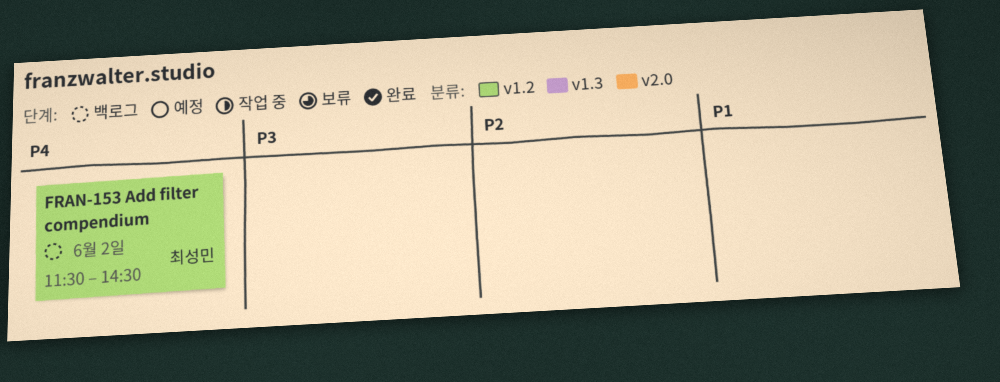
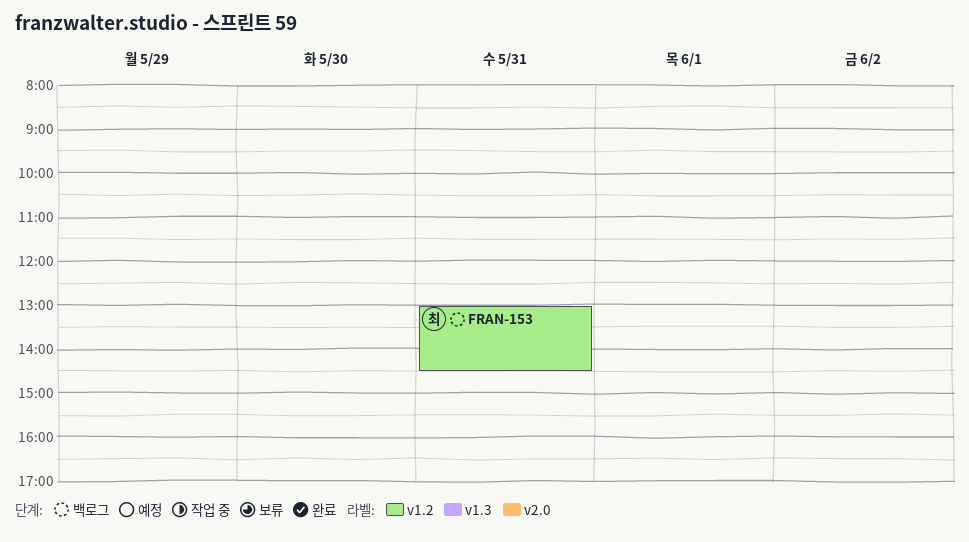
FRAN-153, day: Jun 2 -> May 31
FRAN-153, begins: 11:30 -> 13:00

